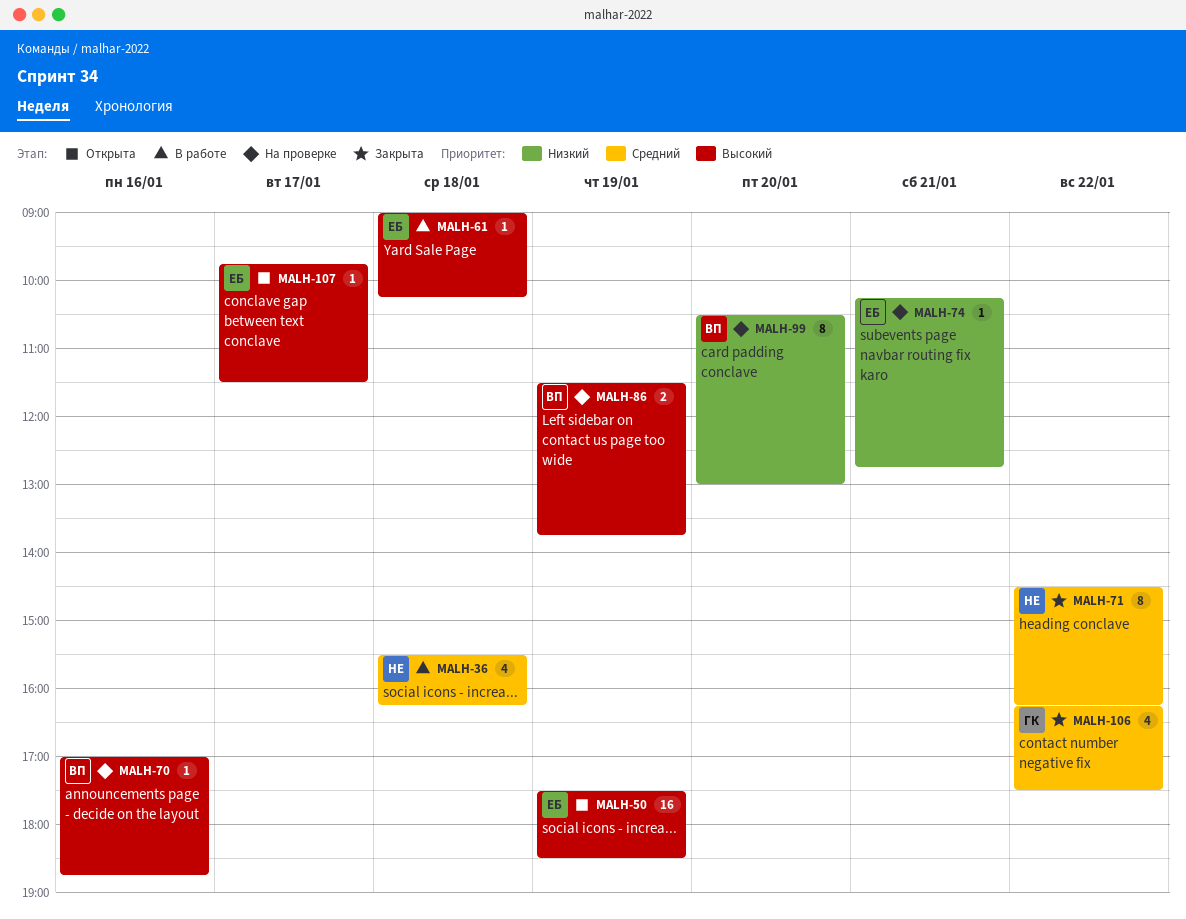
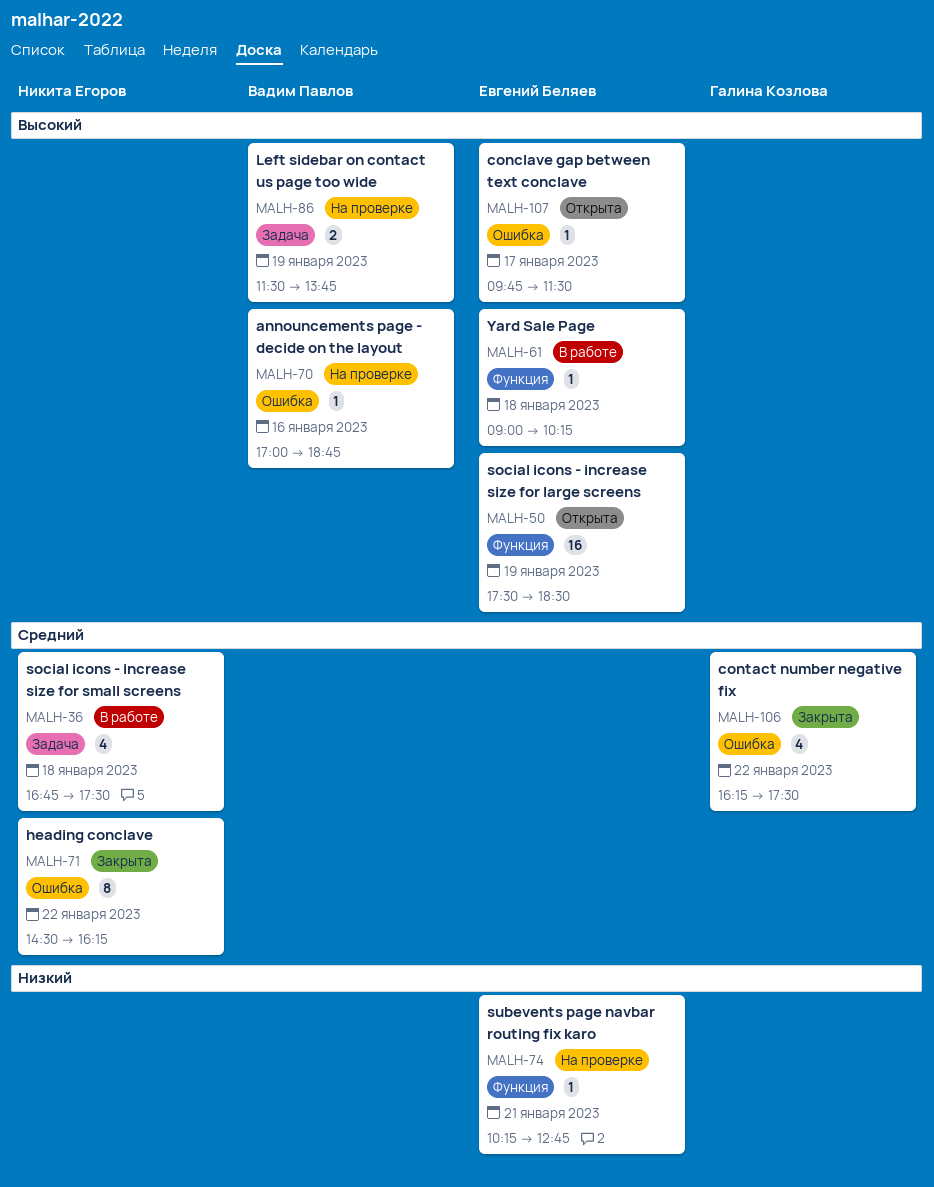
MALH-36, begins: 15:30 -> 16:45
MALH-36, ends: 16:15 -> 17:30
MALH-99: present -> none

